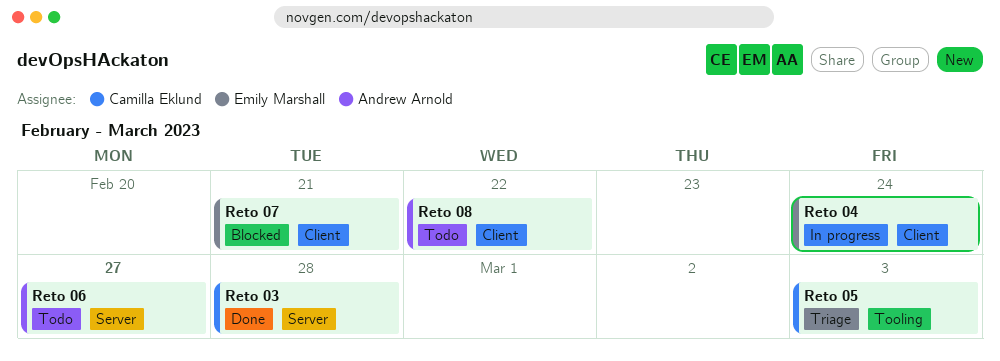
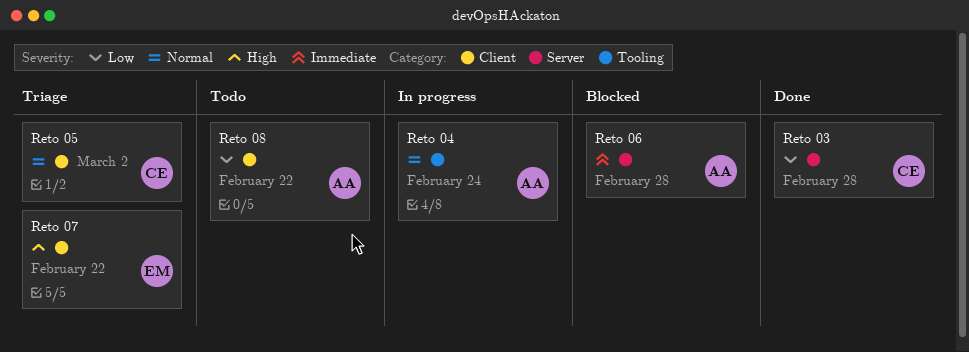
Reto 04, owner: Emily Marshall -> Andrew Arnold
Reto 04, label: Client -> Tooling
Reto 05, label: Tooling -> Client
Reto 05, due: Mar 3 -> Mar 2
Reto 06, status: Todo -> Blocked
Reto 06, due: Feb 27 -> Feb 28
Reto 07, status: Blocked -> Triage
Reto 07, due: Feb 21 -> Feb 22

